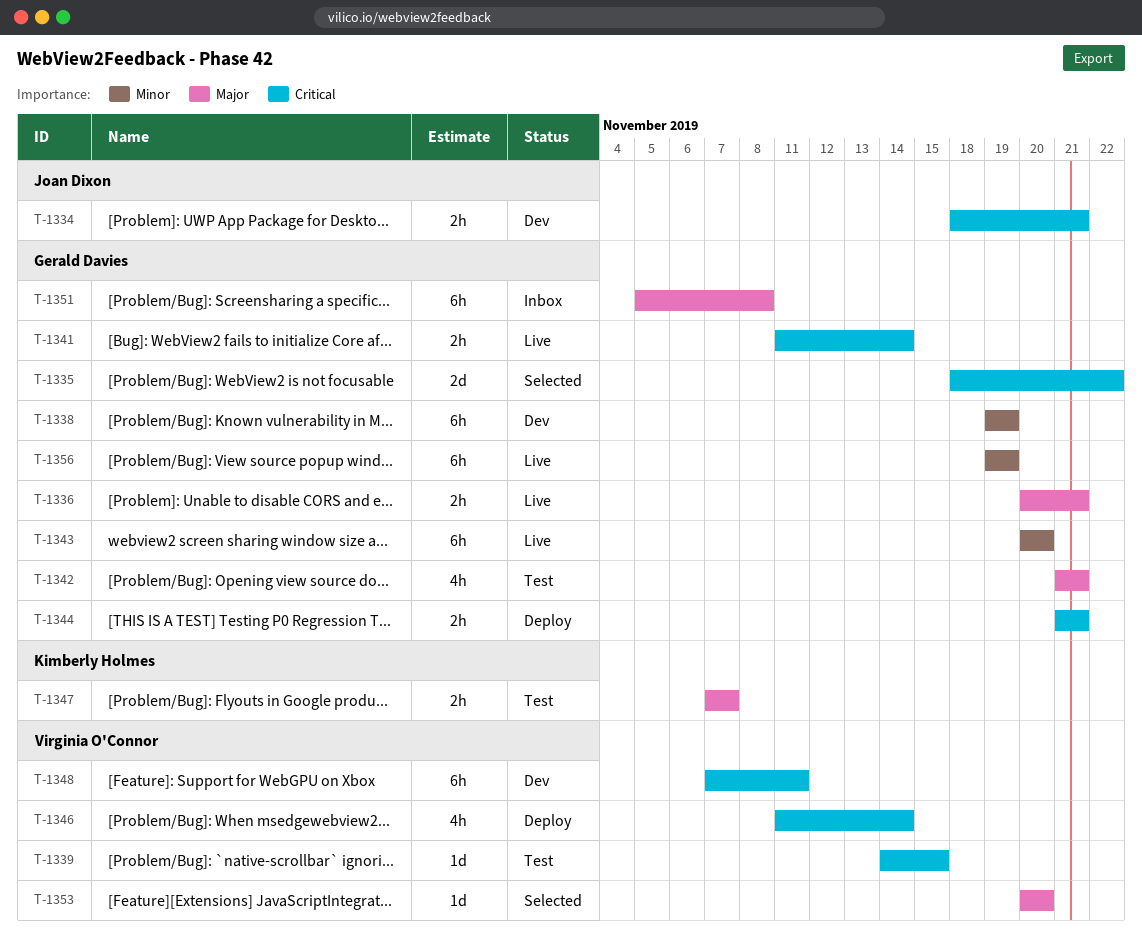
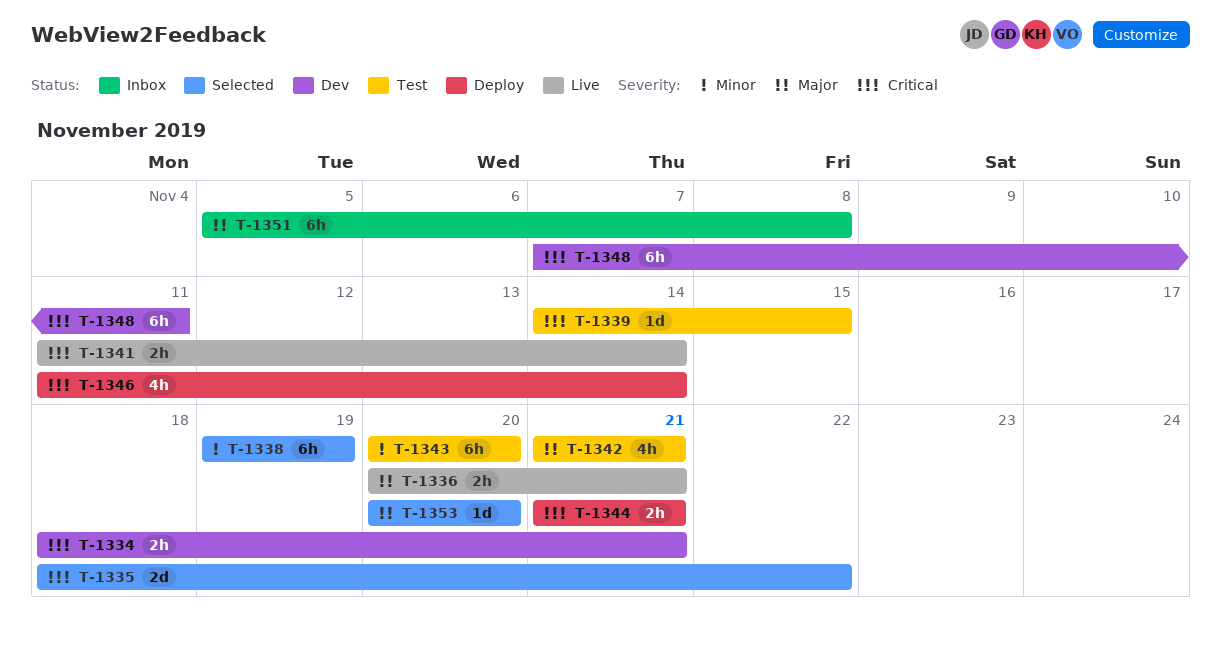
T-1338, status: Dev -> Selected
T-1343, status: Live -> Test
T-1347: present -> none
T-1356: present -> none

